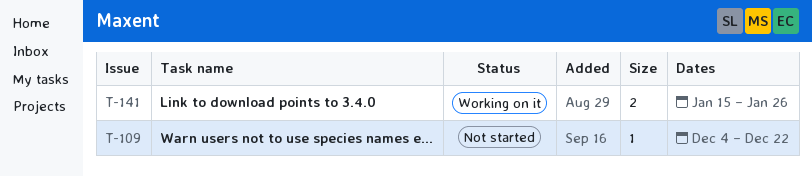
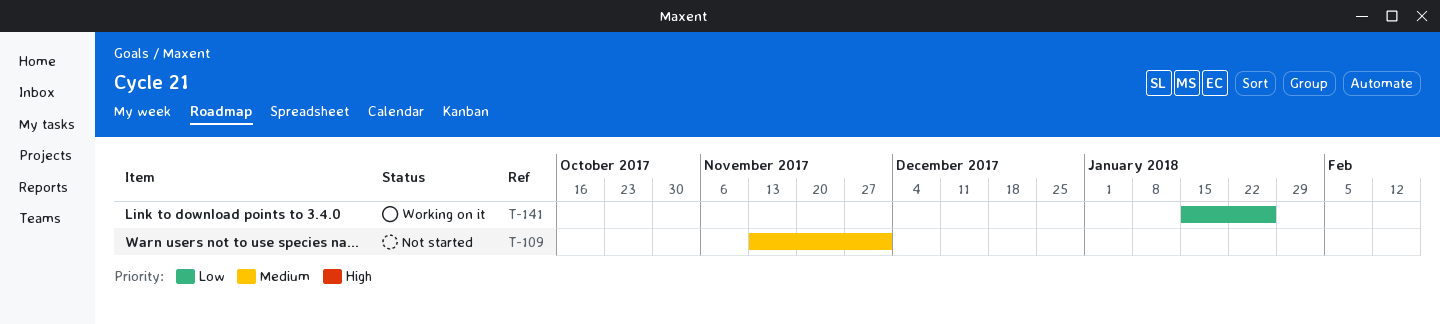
T-109, start: Dec 4 -> Nov 13
T-109, due: Dec 22 -> Dec 1

